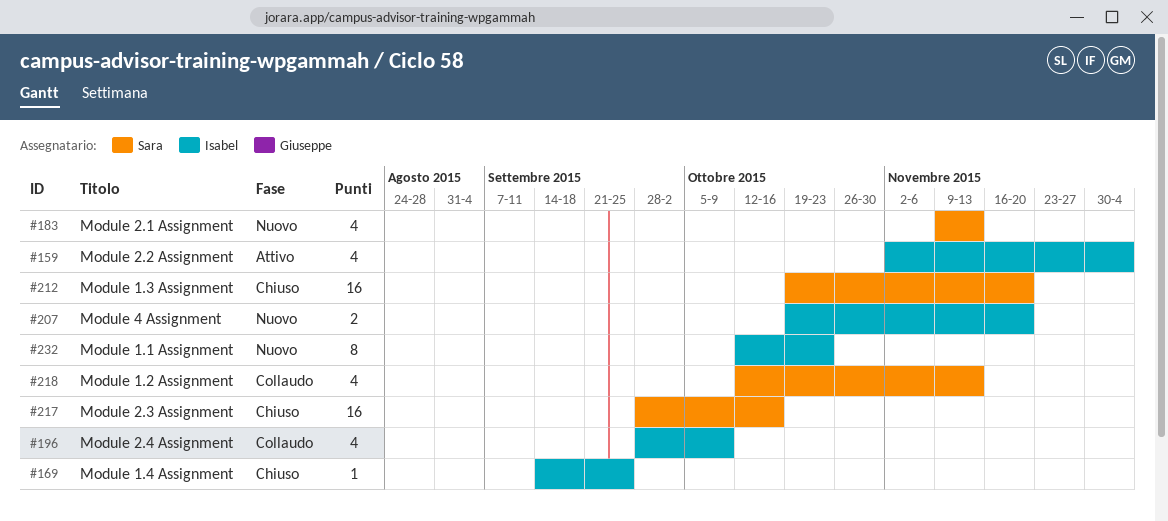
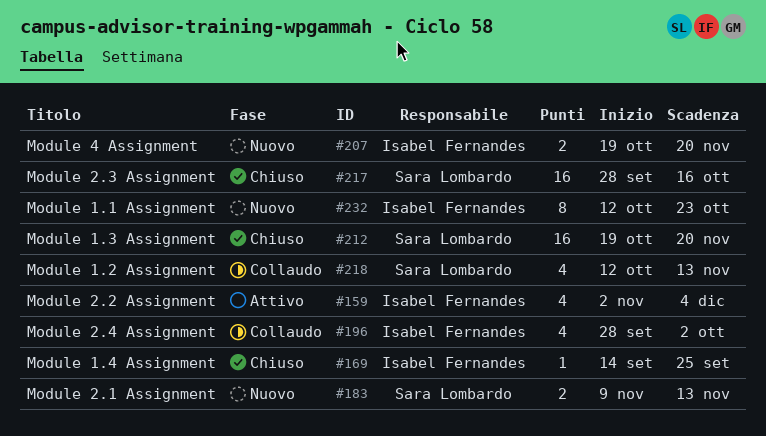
#183, estimate: 4 -> 2
#196, due: Oct 9 -> Oct 2

